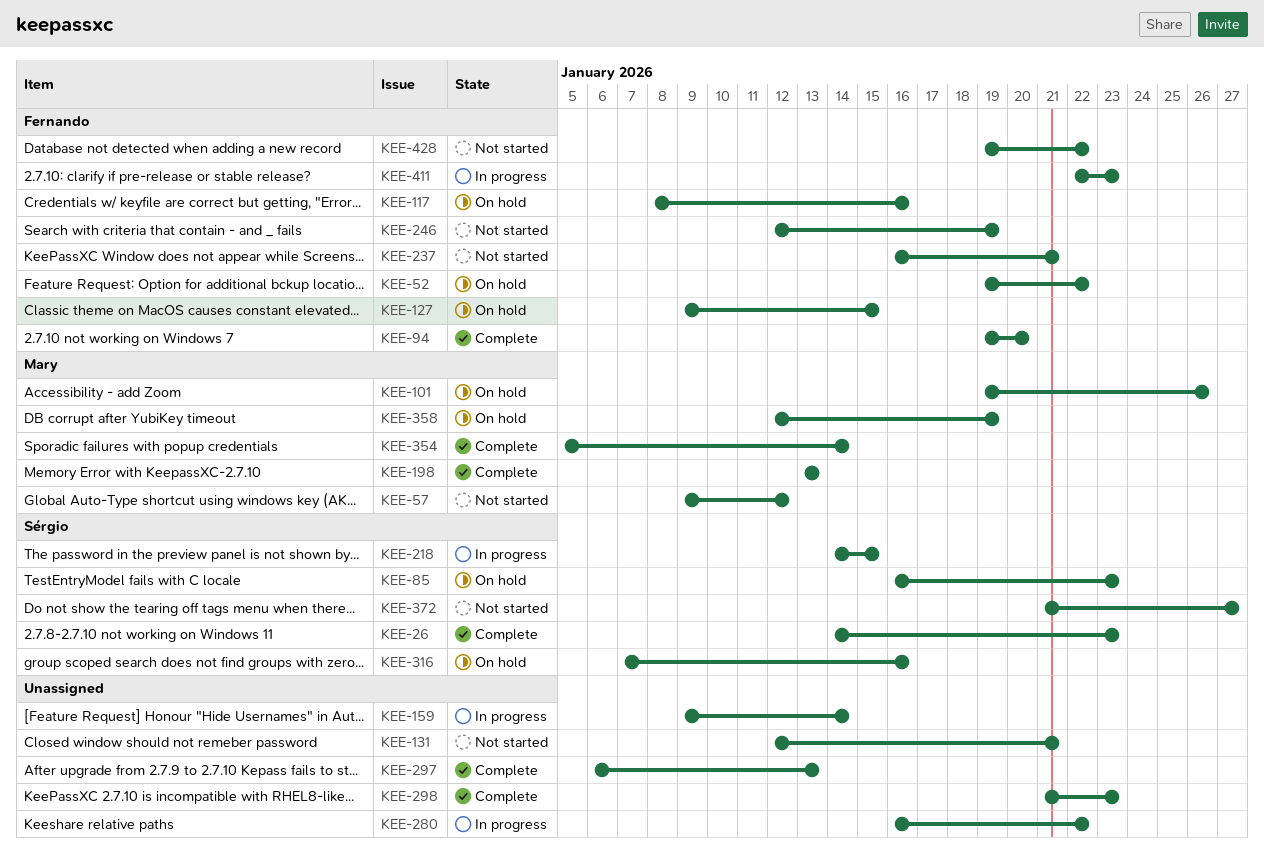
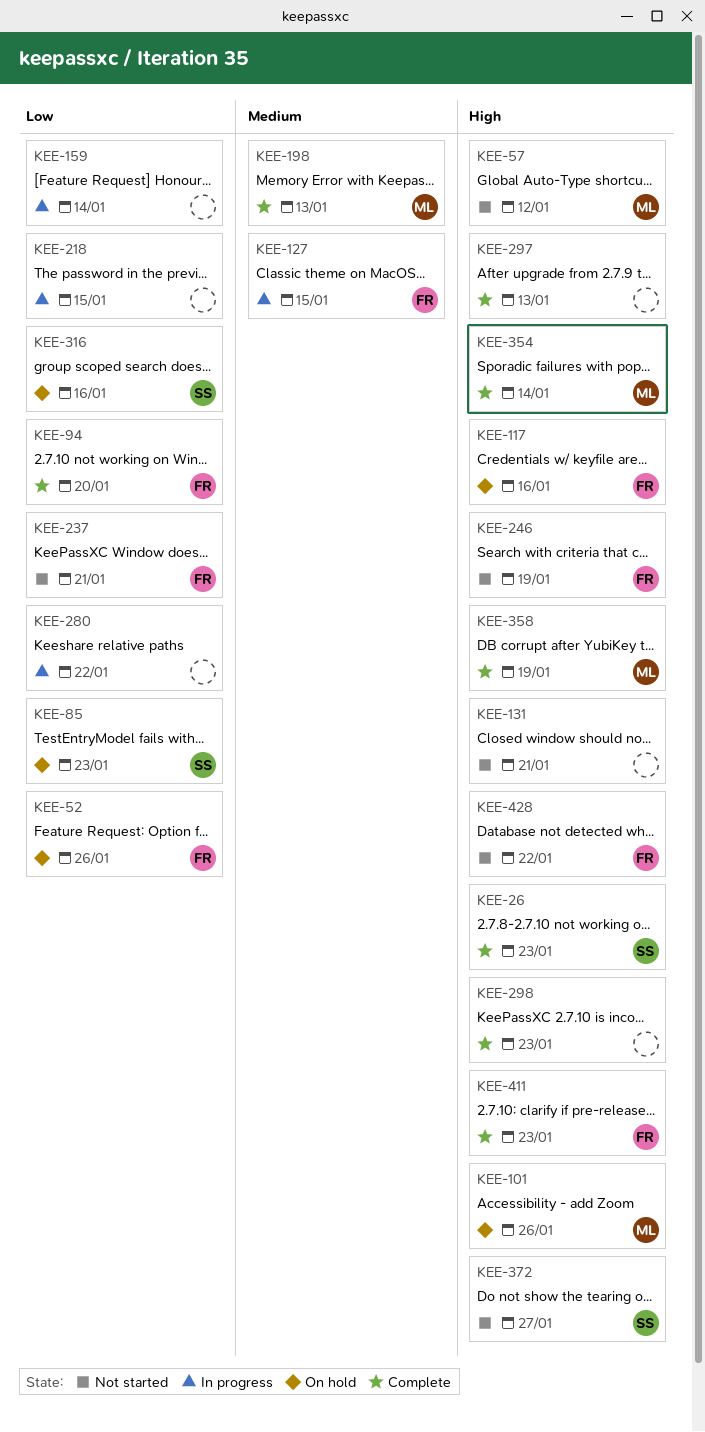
KEE-52, due: Jan 22 -> Jan 26
KEE-127, status: On hold -> In progress
KEE-218, owner: Sérgio -> none
KEE-358, status: On hold -> Complete
KEE-411, status: In progress -> Complete

